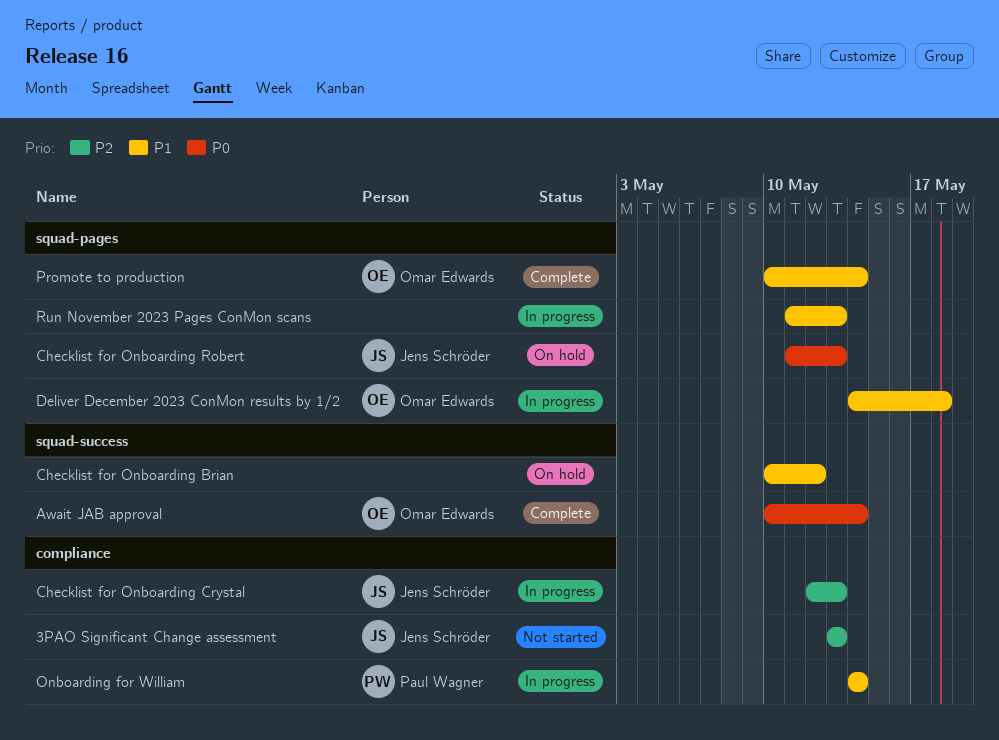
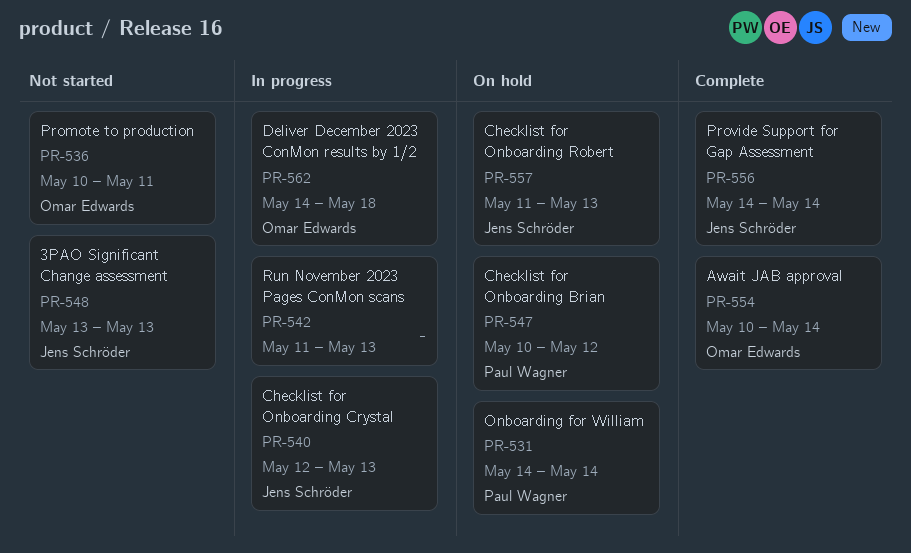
Checklist for Onboarding Brian, owner: none -> Paul Wagner
Onboarding for William, status: In progress -> On hold
Promote to production, status: Complete -> Not started
Promote to production, due: May 14 -> May 11
Provide Support for Gap Assessment: none -> present

